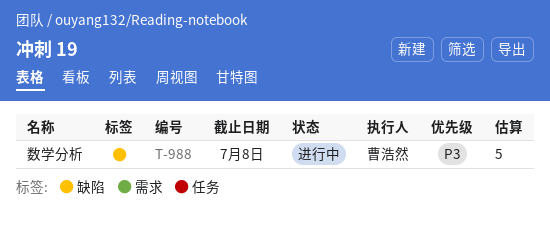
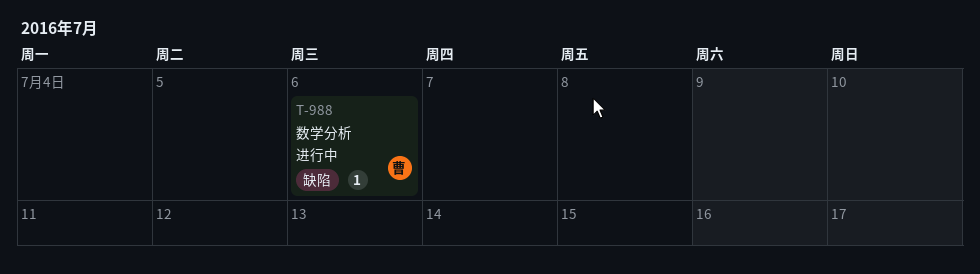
T-988, estimate: 5 -> 1
T-988, due: Jul 8 -> Jul 6

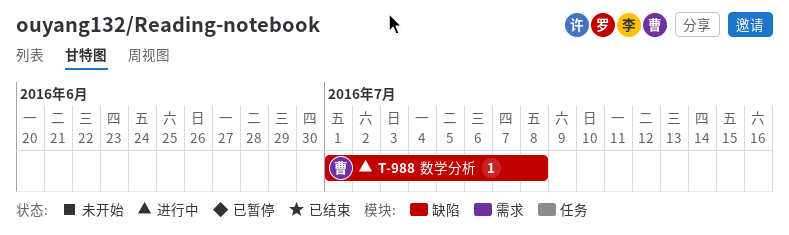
T-988, due: Jul 6 -> Jul 8

